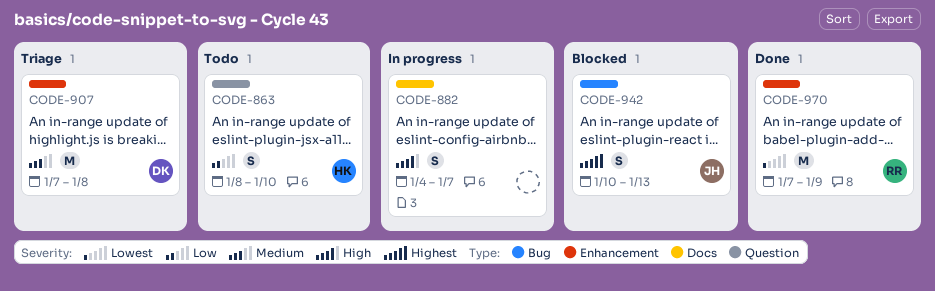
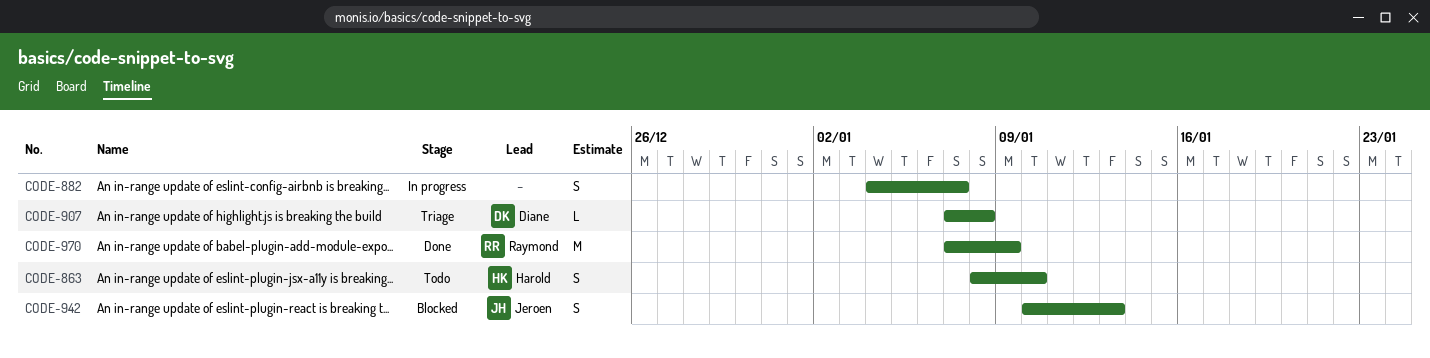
CODE-907, estimate: M -> L

